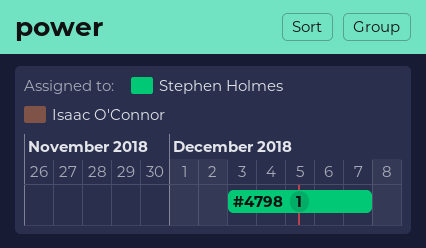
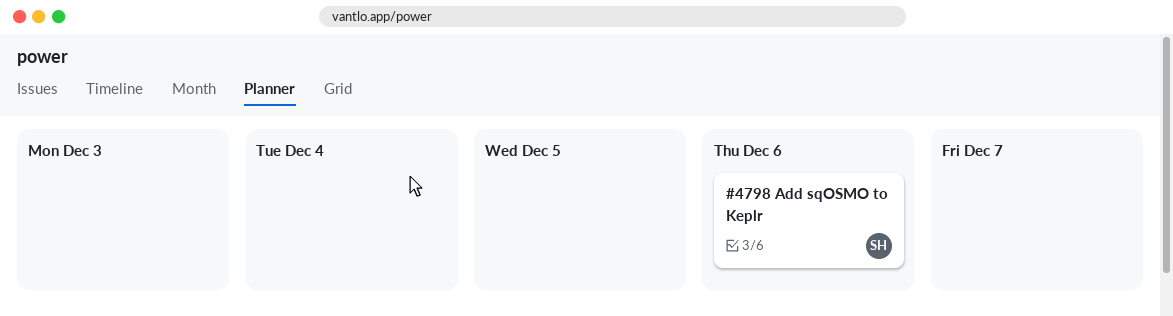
#4798, due: Dec 7 -> Dec 6

